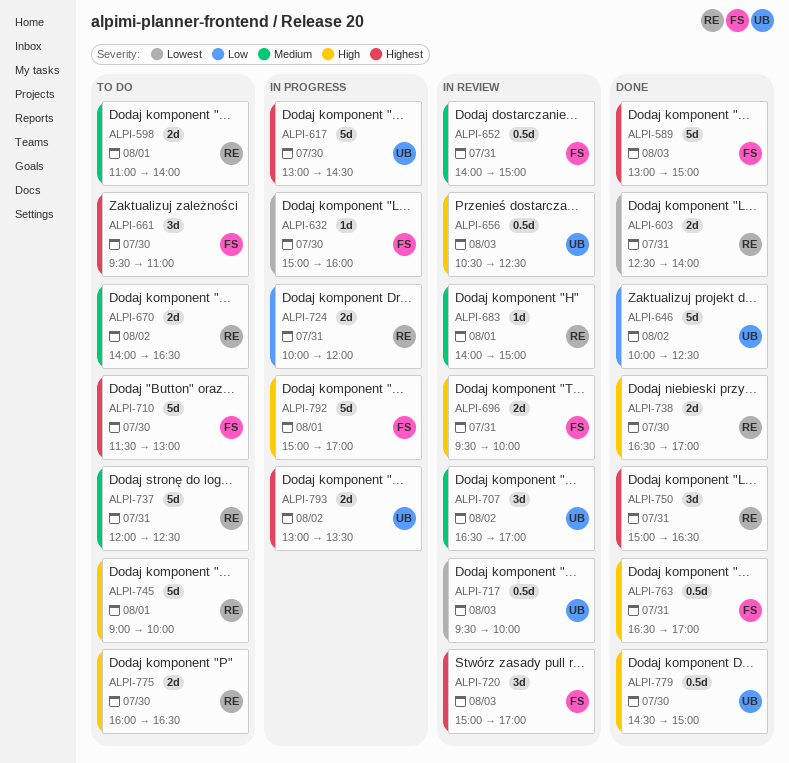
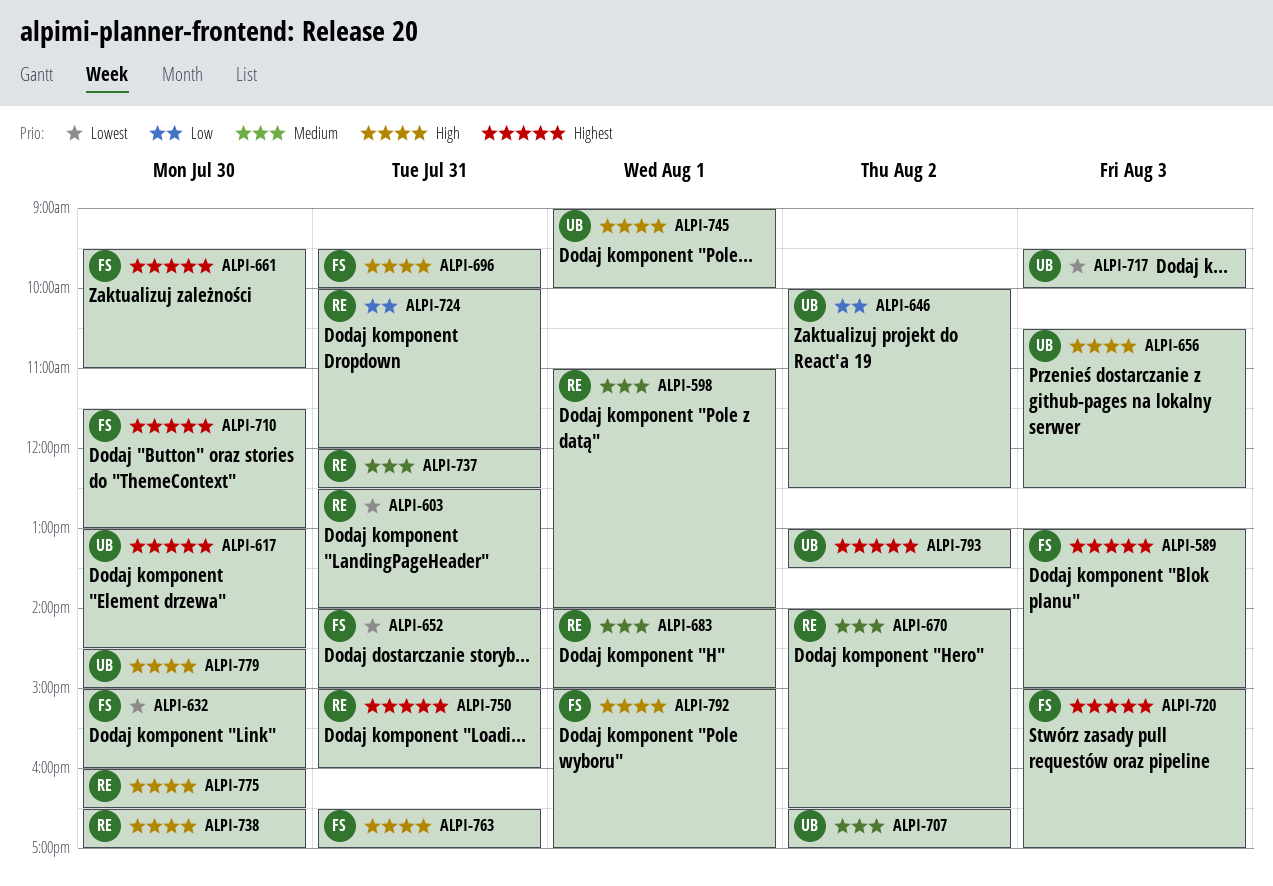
ALPI-652, priority: Medium -> Lowest
ALPI-745, owner: RE -> UB
ALPI-750, ends: 16:30 -> 16:00

